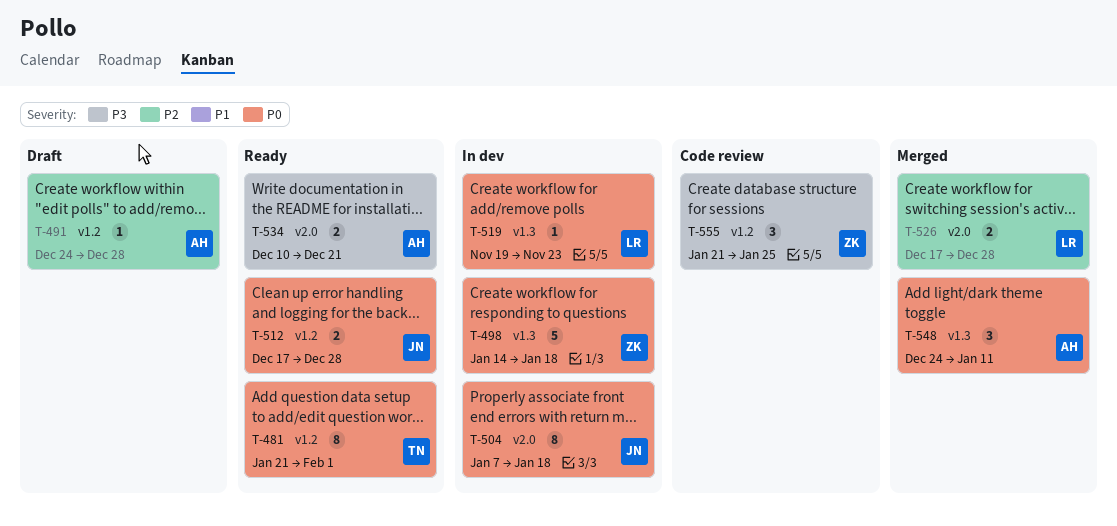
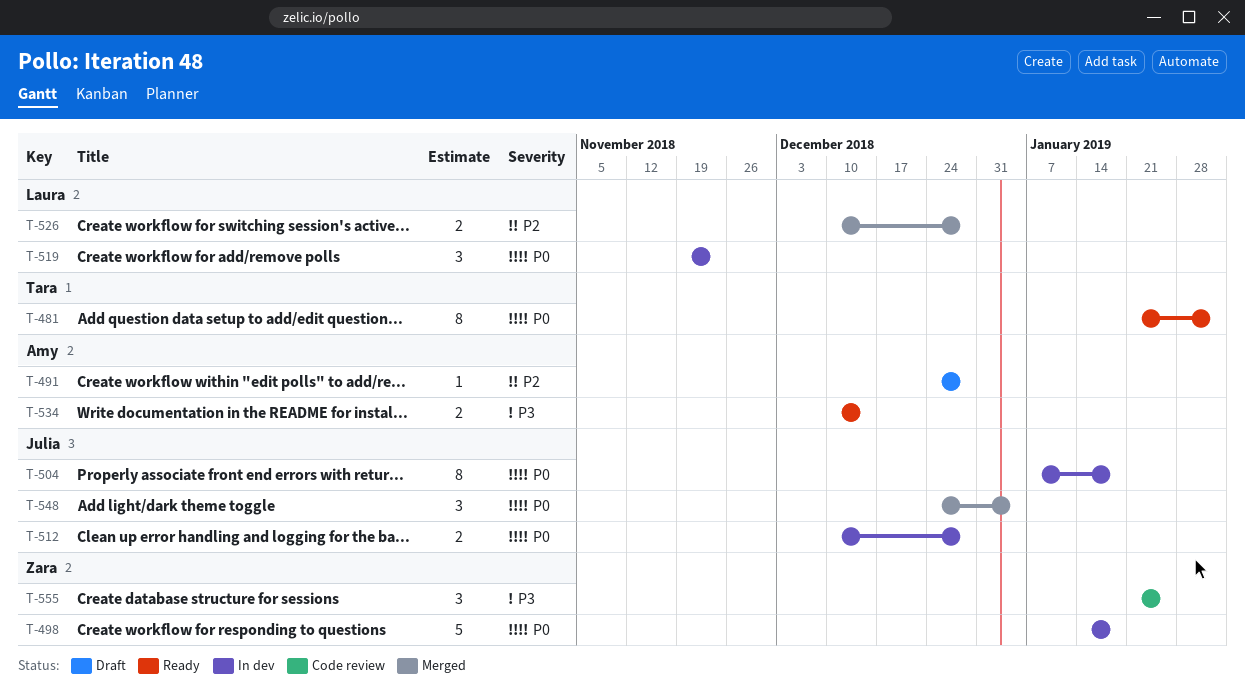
T-512, status: Ready -> In dev
T-512, start: Dec 17 -> Dec 10
T-519, estimate: 1 -> 3
T-526, start: Dec 17 -> Dec 10
T-534, due: Dec 21 -> Dec 14
T-548, owner: Amy -> Julia
T-548, due: Jan 11 -> Jan 4

